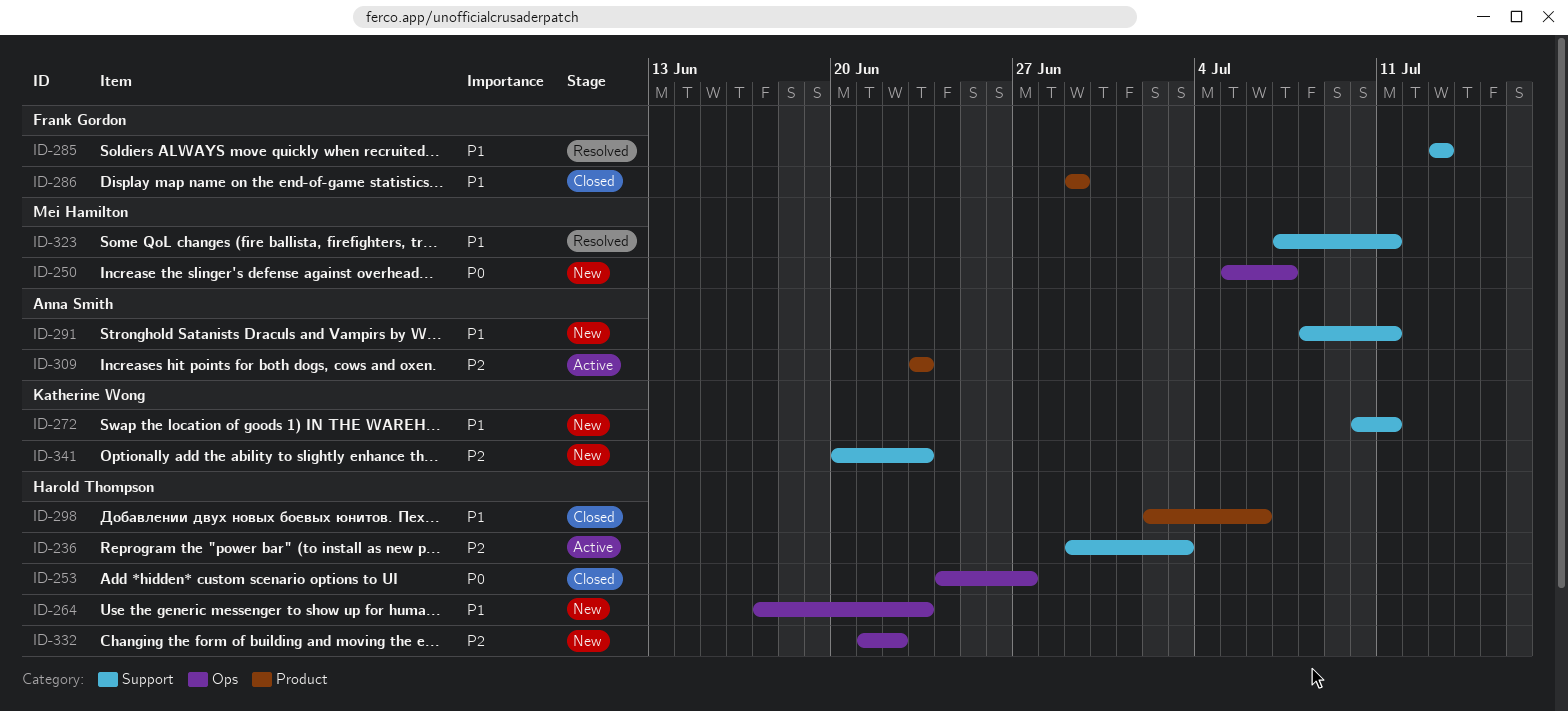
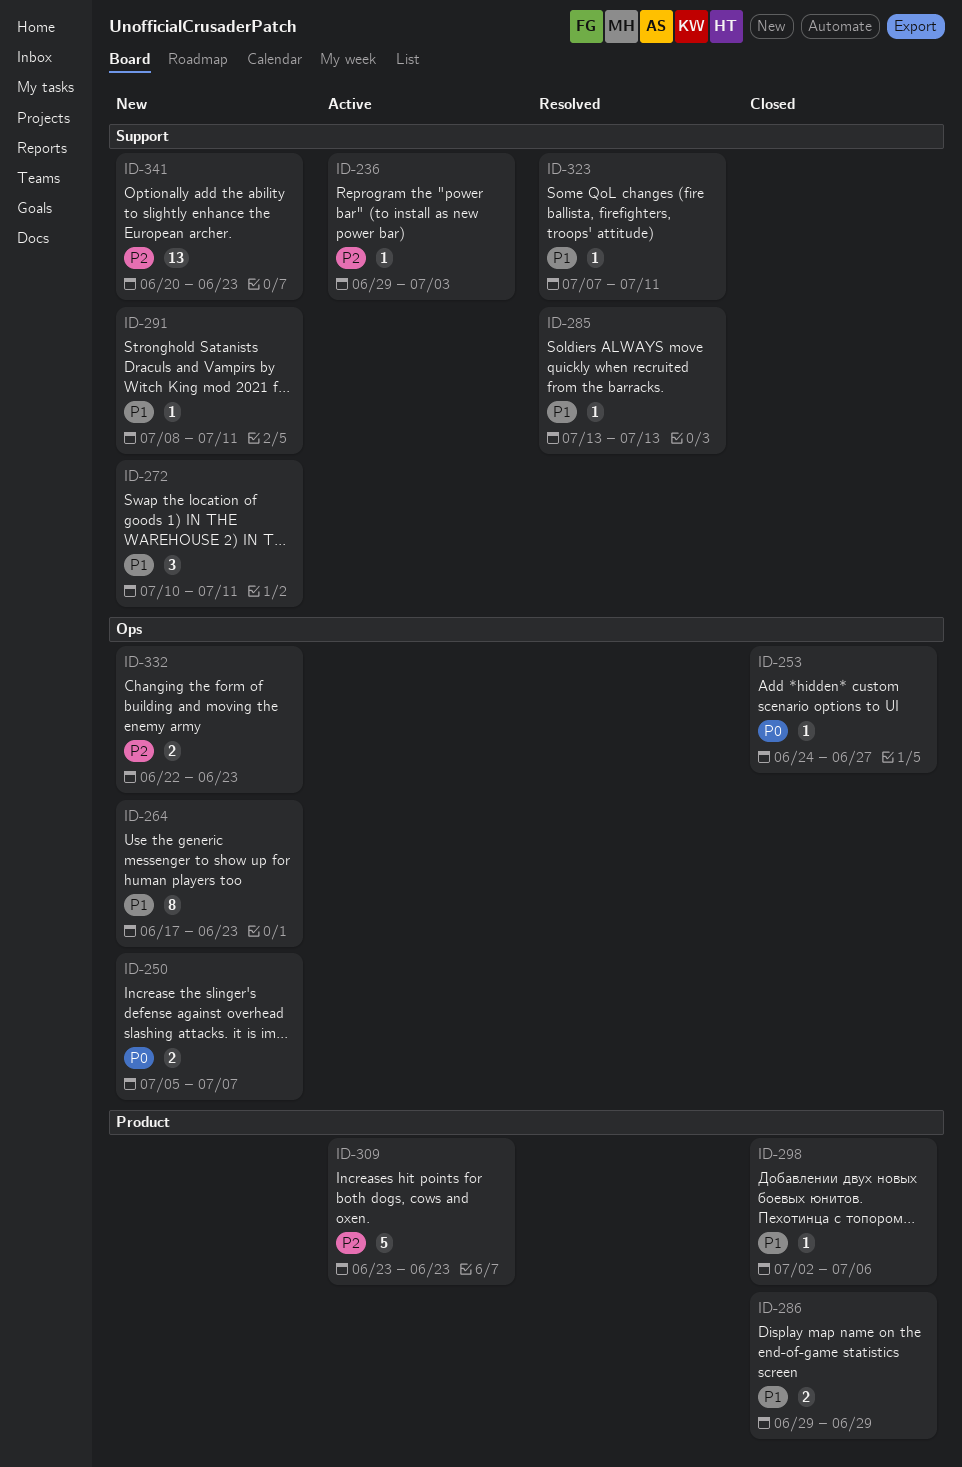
ID-332, start: Jun 21 -> Jun 22
ID-332, due: Jun 22 -> Jun 23

